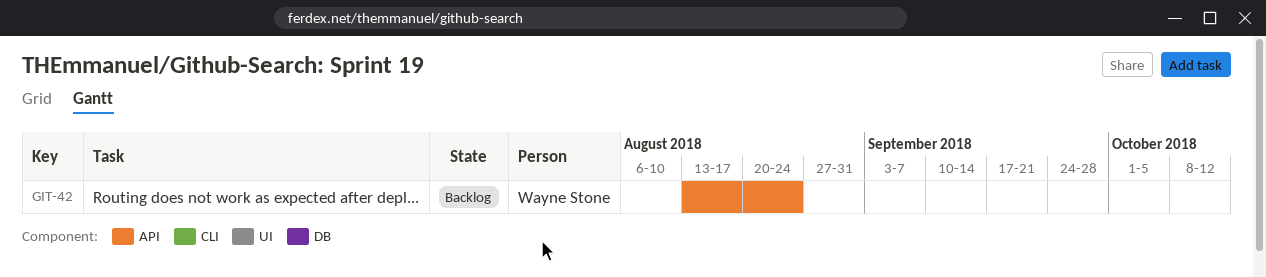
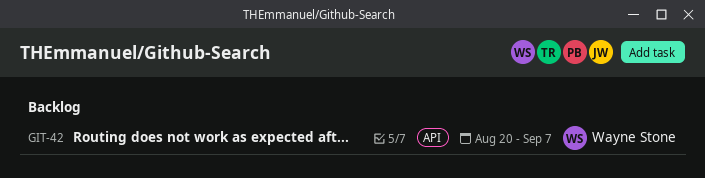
GIT-42, start: Aug 13 -> Aug 20
GIT-42, due: Aug 24 -> Sep 7

